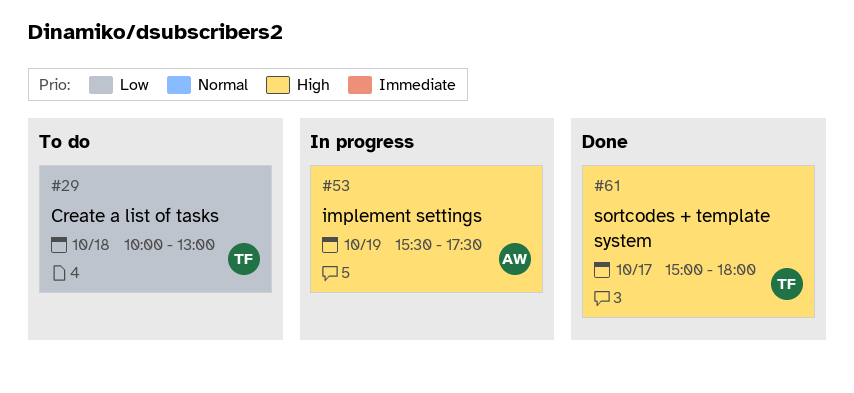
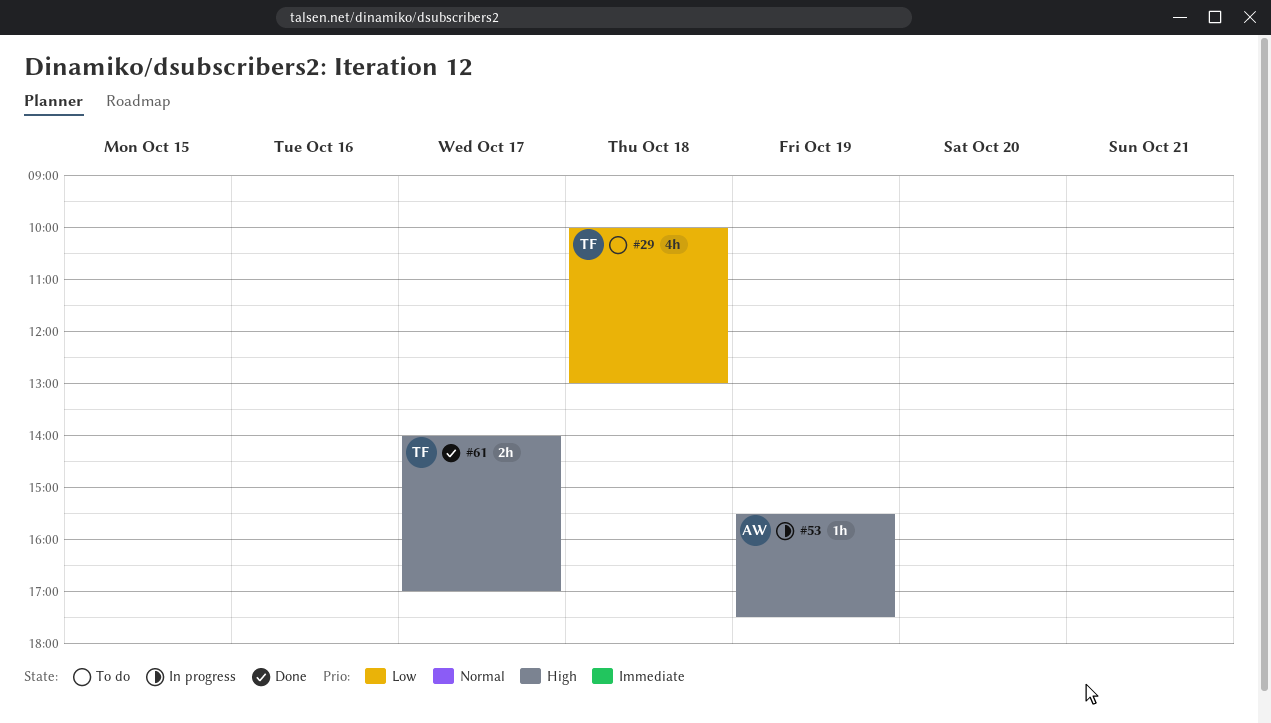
#61, begins: 15:00 -> 14:00
#61, ends: 18:00 -> 17:00

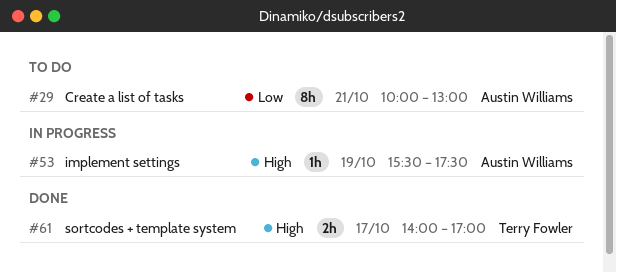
#29, owner: Terry Fowler -> Austin Williams
#29, estimate: 4h -> 8h
#29, day: Oct 18 -> Oct 21

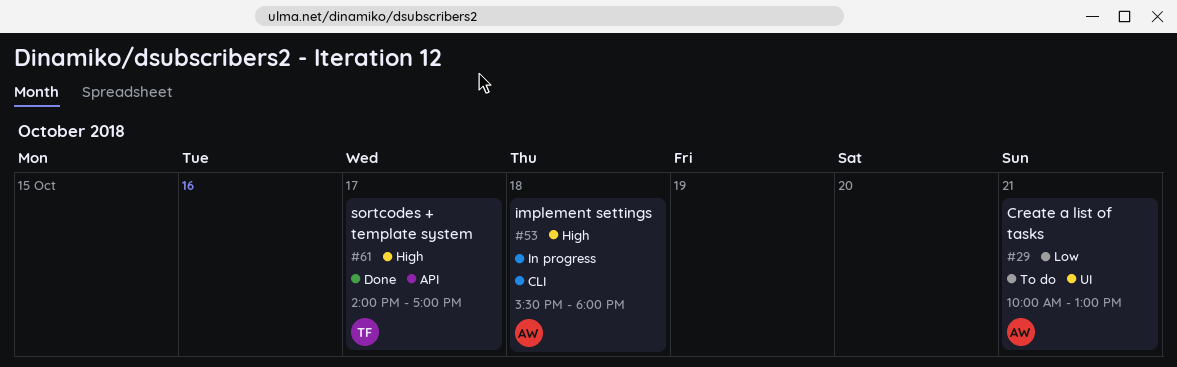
#53, day: Oct 19 -> Oct 18
#53, ends: 17:30 -> 18:00

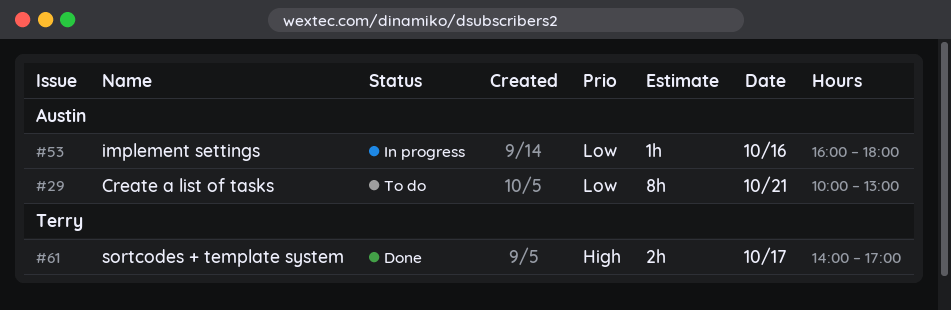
#53, priority: High -> Low
#53, day: Oct 18 -> Oct 16
#53, begins: 15:30 -> 16:00

